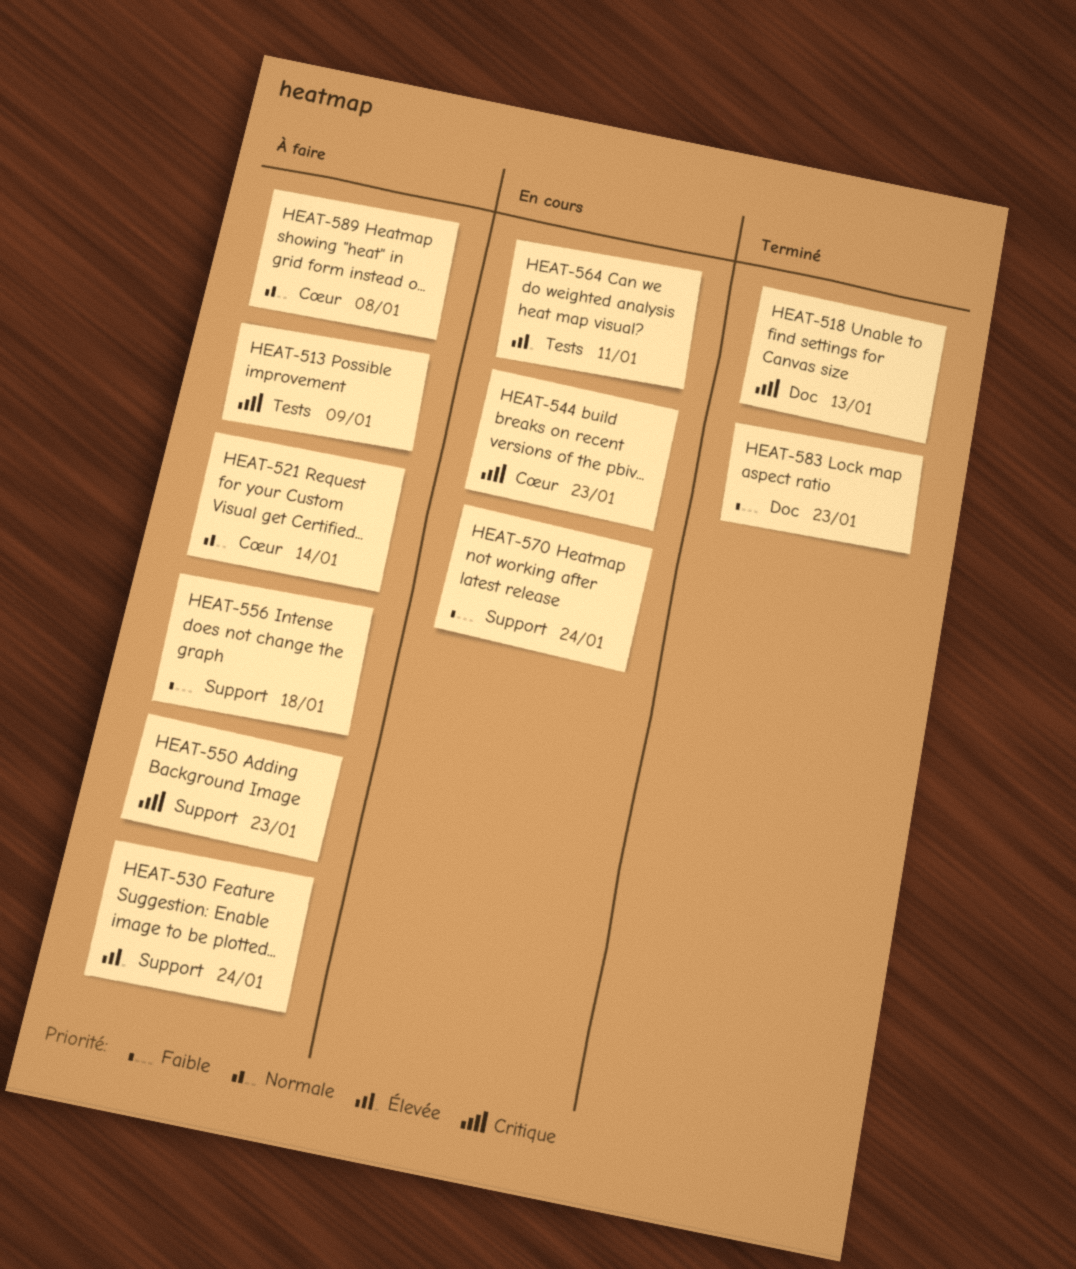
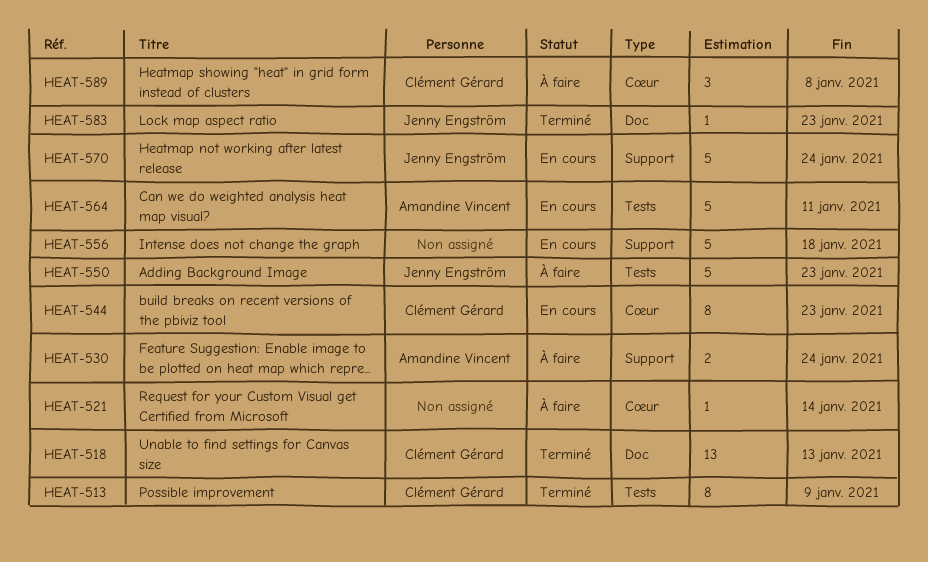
HEAT-513, status: À faire -> Terminé
HEAT-550, label: Support -> Tests
HEAT-556, status: À faire -> En cours

